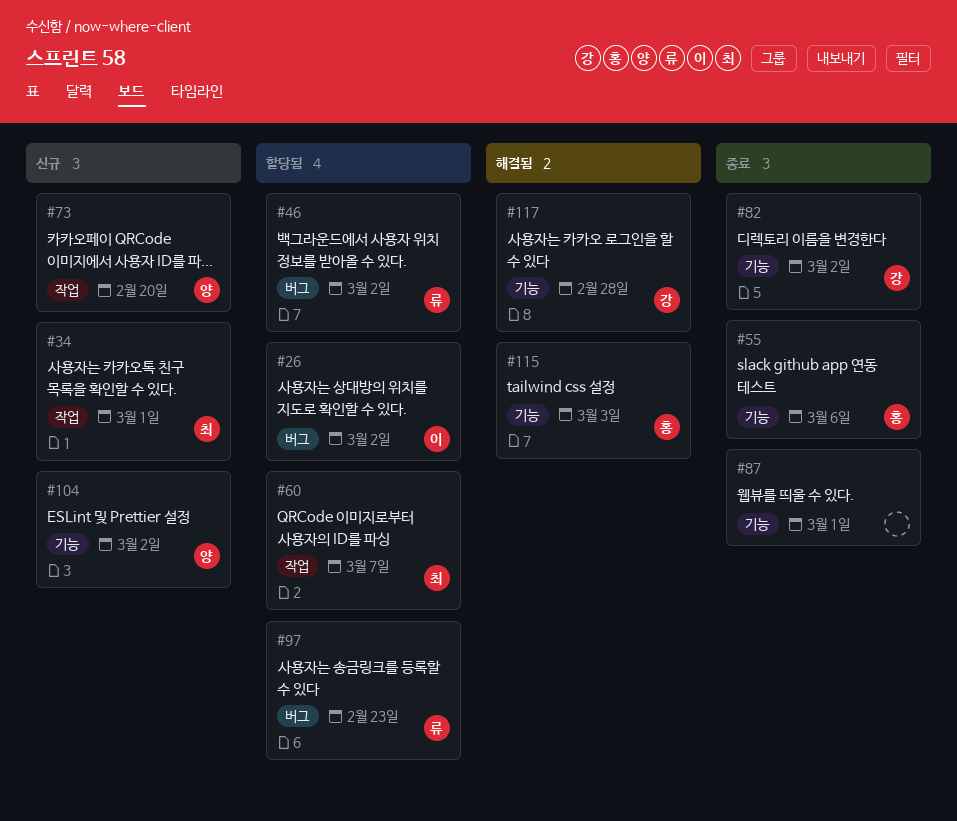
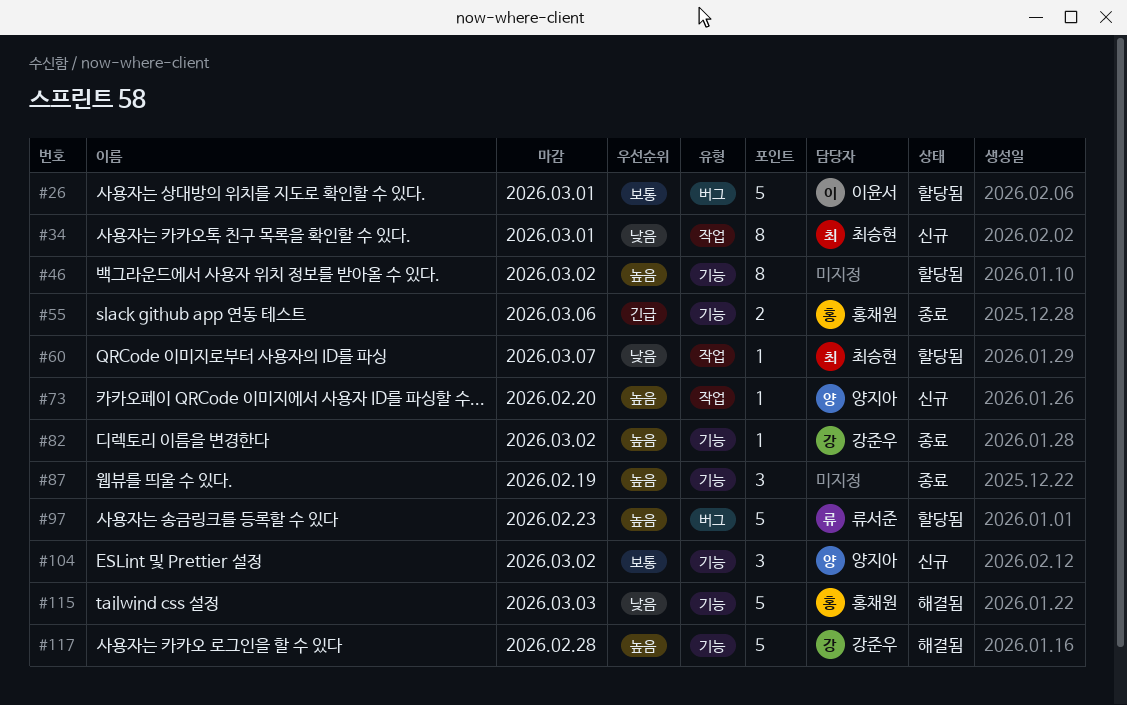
#26, due: Mar 2 -> Mar 1
#46, owner: 류서준 -> none
#46, label: 버그 -> 기능
#87, due: Mar 1 -> Feb 19

